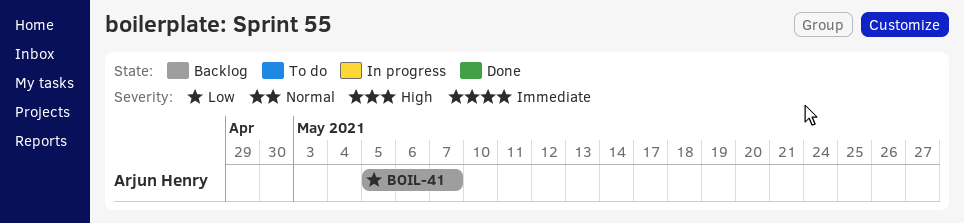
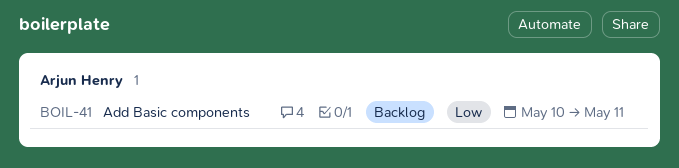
BOIL-41, start: May 5 -> May 10
BOIL-41, due: May 7 -> May 11

